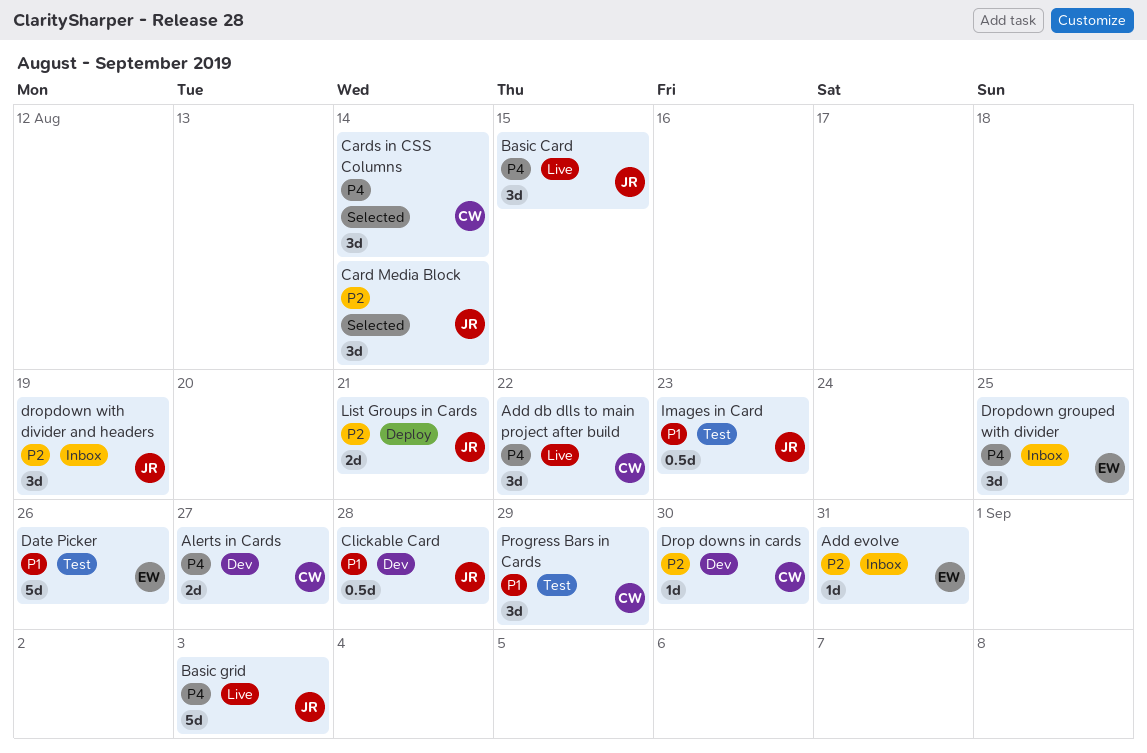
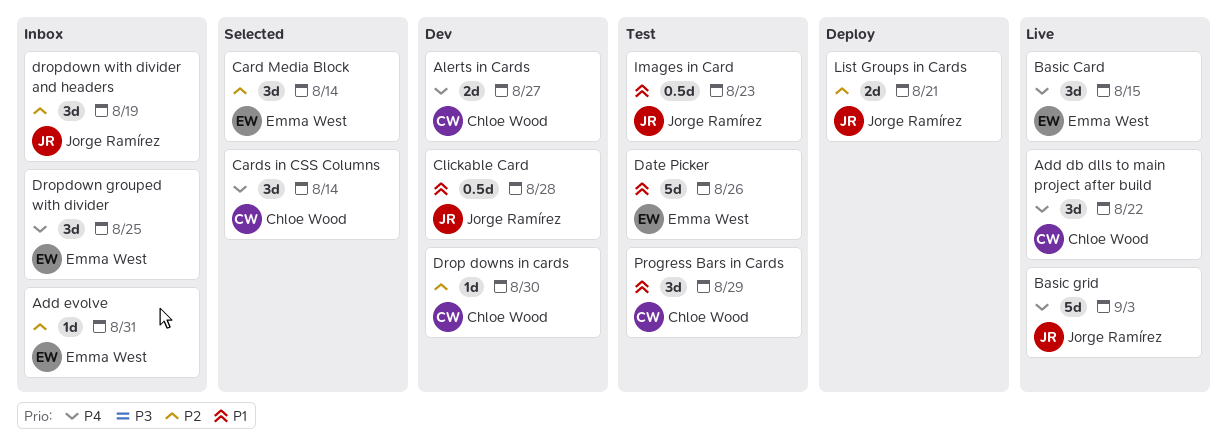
Basic Card, owner: Jorge Ramírez -> Emma West
Card Media Block, owner: Jorge Ramírez -> Emma West

